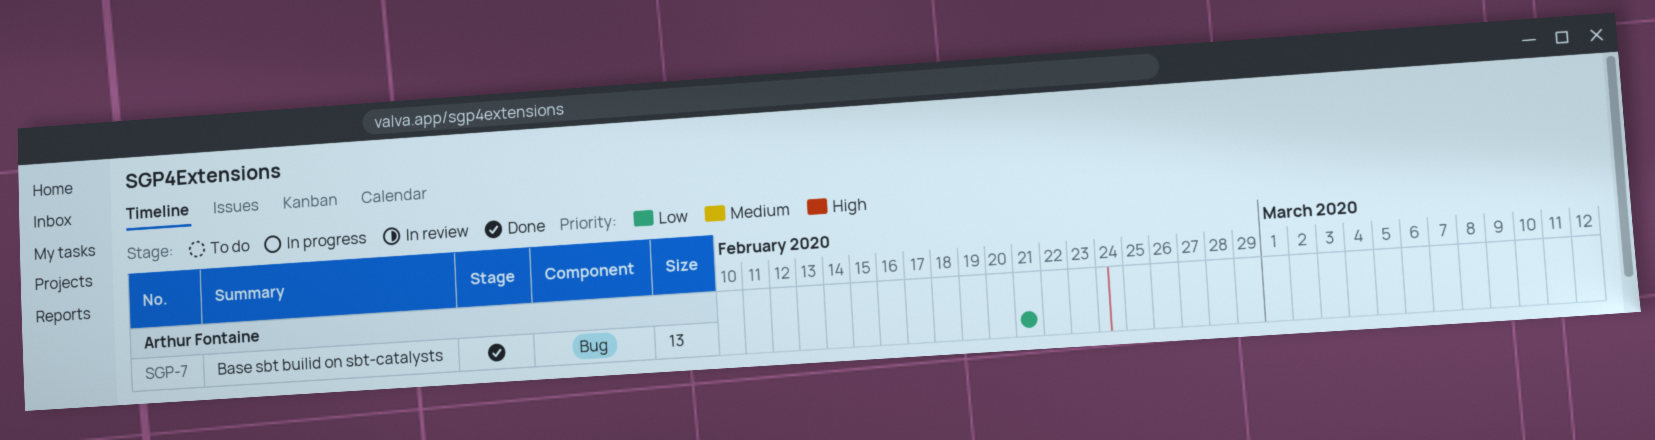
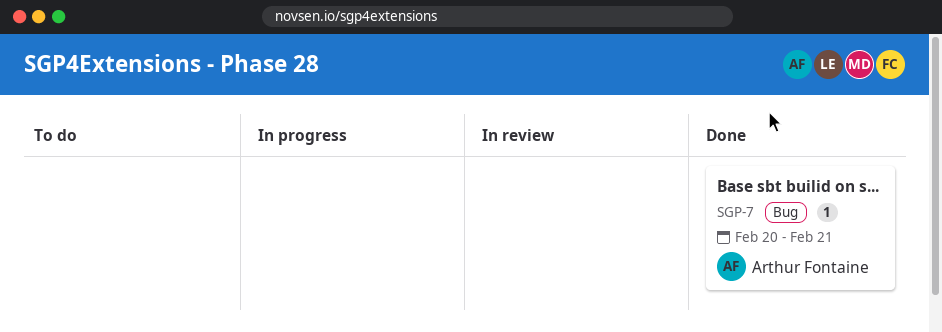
SGP-7, estimate: 13 -> 1
SGP-7, start: Feb 21 -> Feb 20

